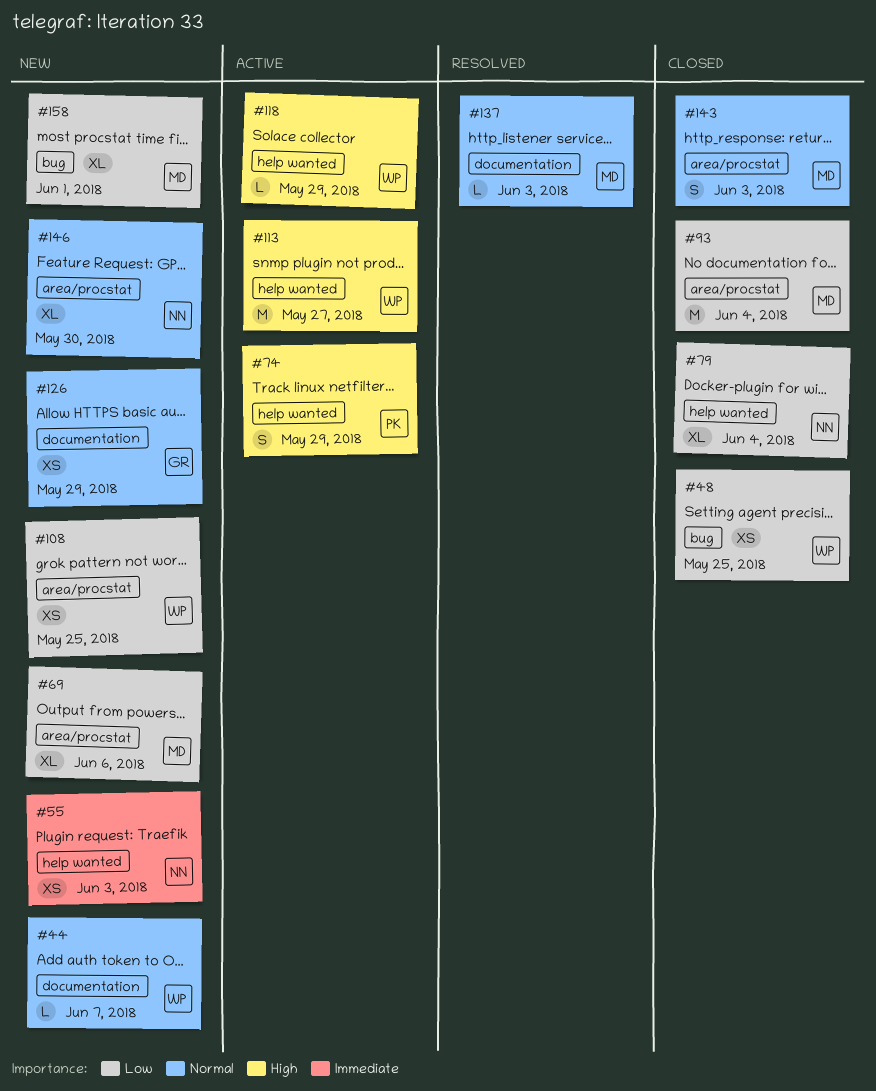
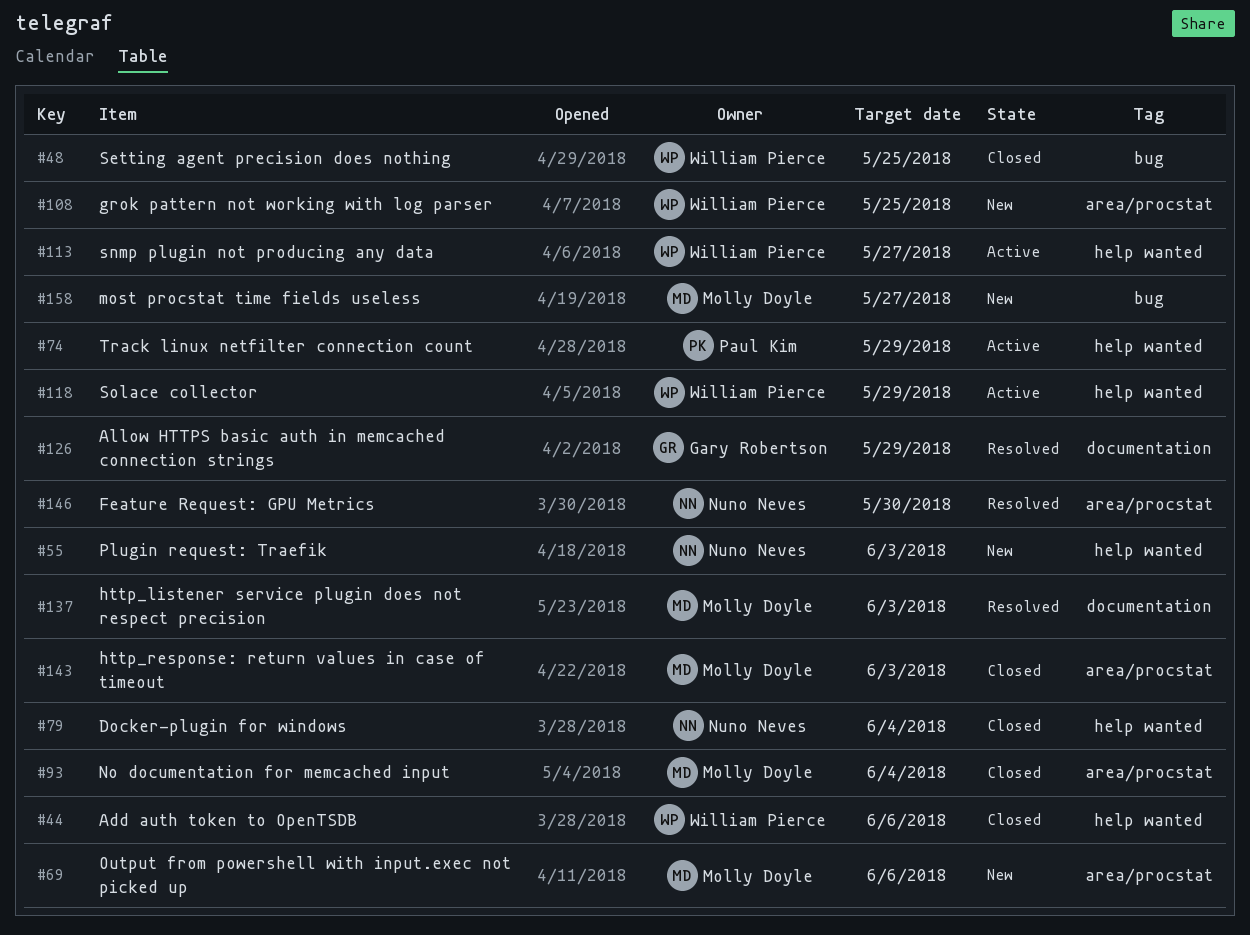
#44, status: New -> Closed
#44, label: documentation -> help wanted
#44, due: Jun 7 -> Jun 6
#126, status: New -> Resolved
#146, status: New -> Resolved
#158, due: Jun 1 -> May 27

